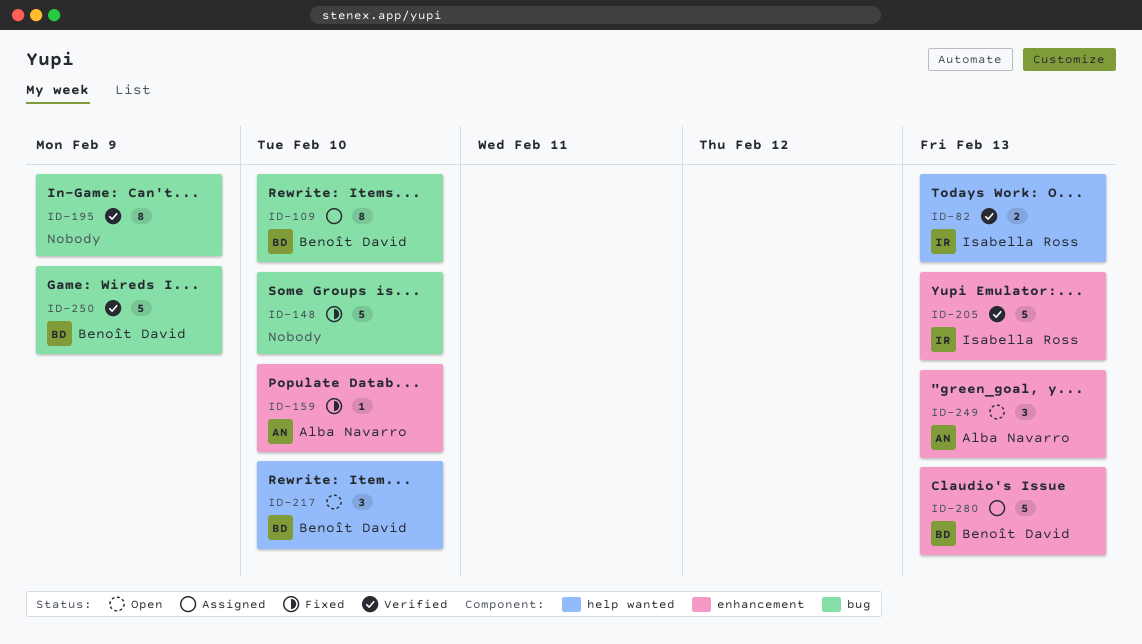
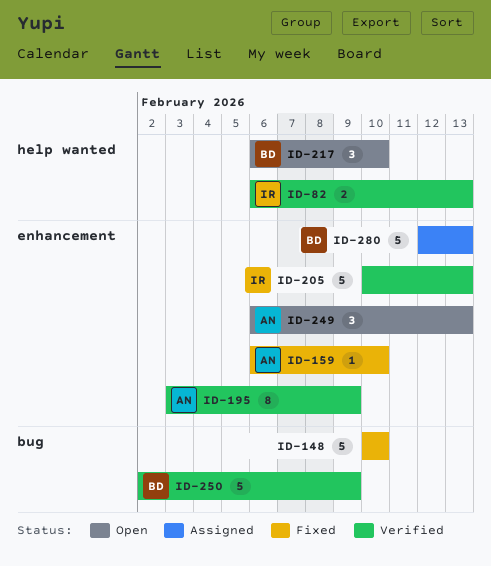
ID-109: present -> none
ID-195, owner: none -> Alba Navarro
ID-195, label: bug -> enhancement

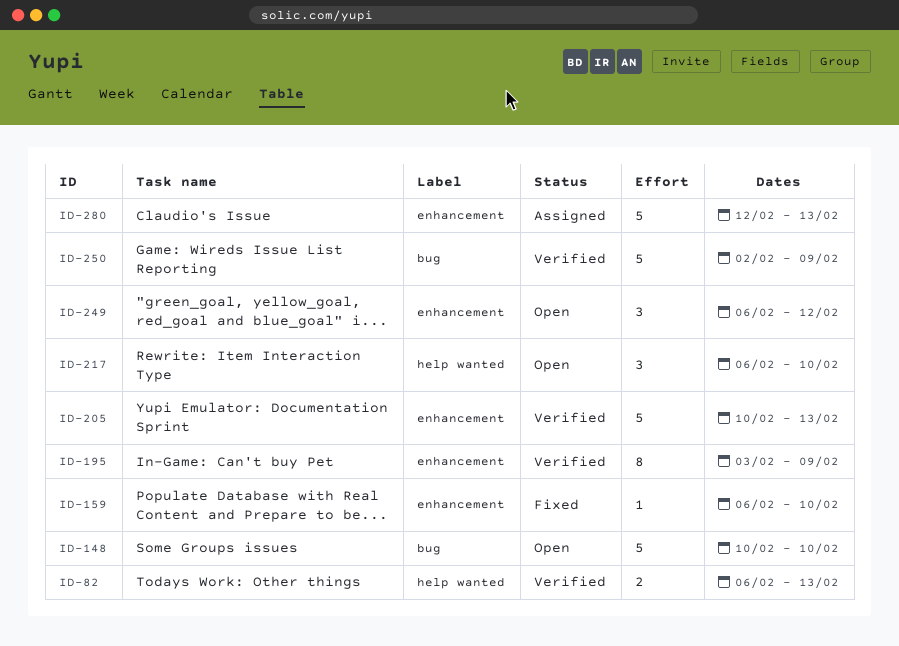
ID-148, status: Fixed -> Open
ID-249, due: Feb 13 -> Feb 12

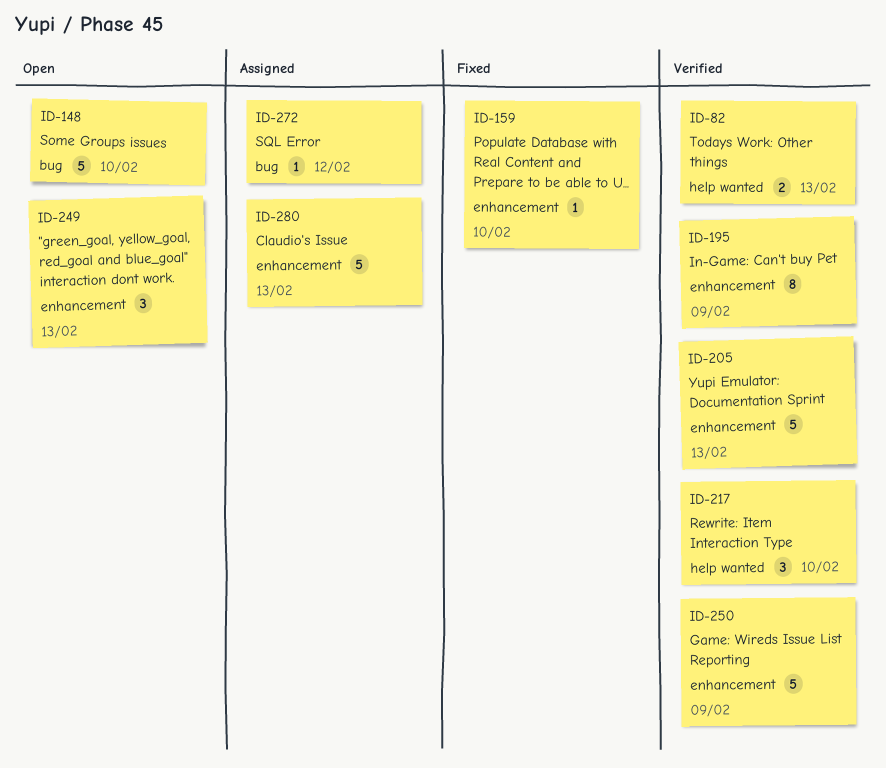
ID-217, status: Open -> Verified
ID-249, due: Feb 12 -> Feb 13
ID-250, label: bug -> enhancement
ID-272: none -> present

